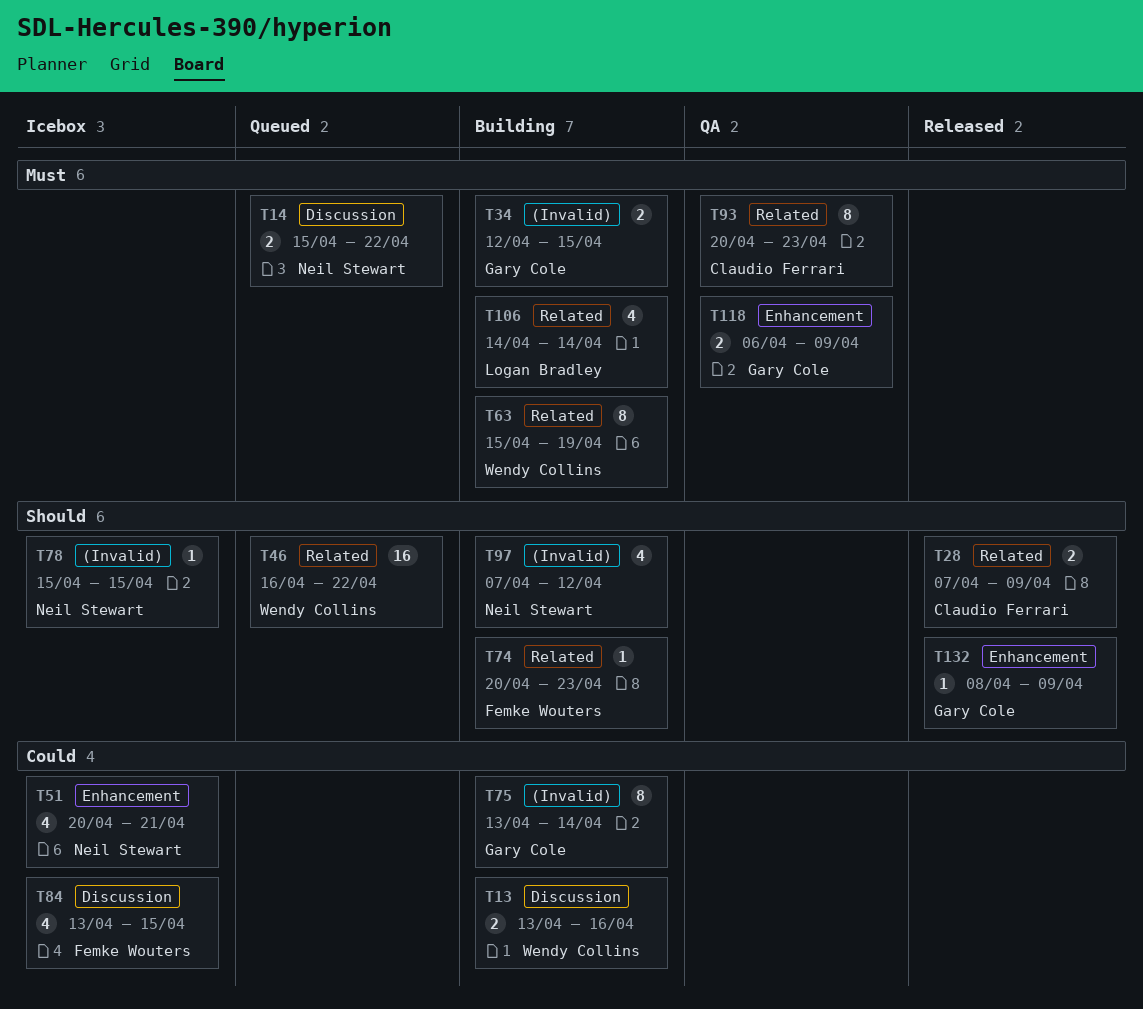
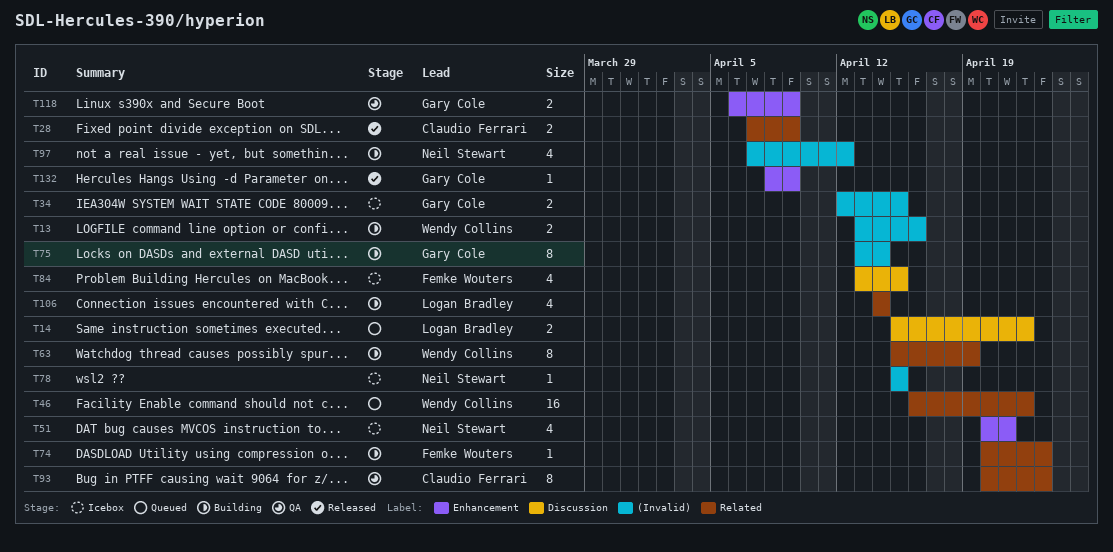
T13, label: Discussion -> (Invalid)
T14, owner: Neil Stewart -> Logan Bradley
T34, status: Building -> Icebox

